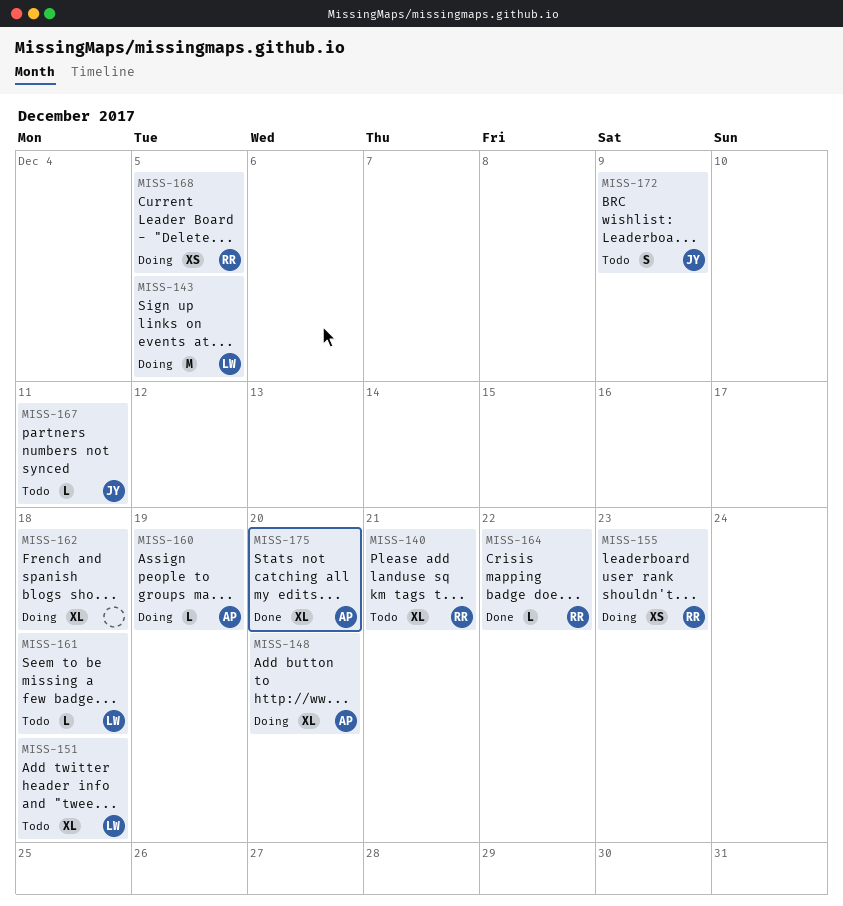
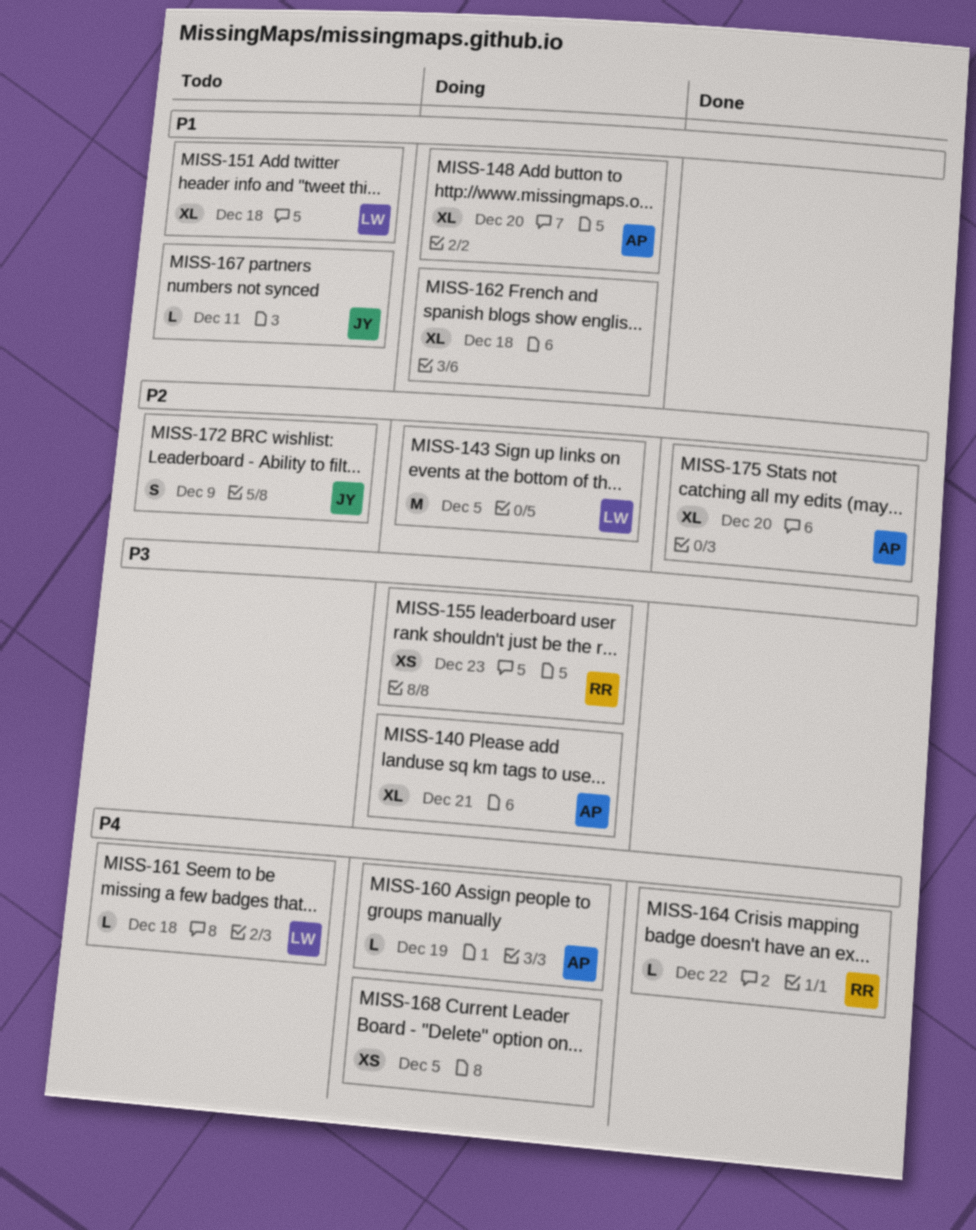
MISS-140, status: Todo -> Doing
MISS-140, owner: RR -> AP
MISS-168, owner: RR -> none

